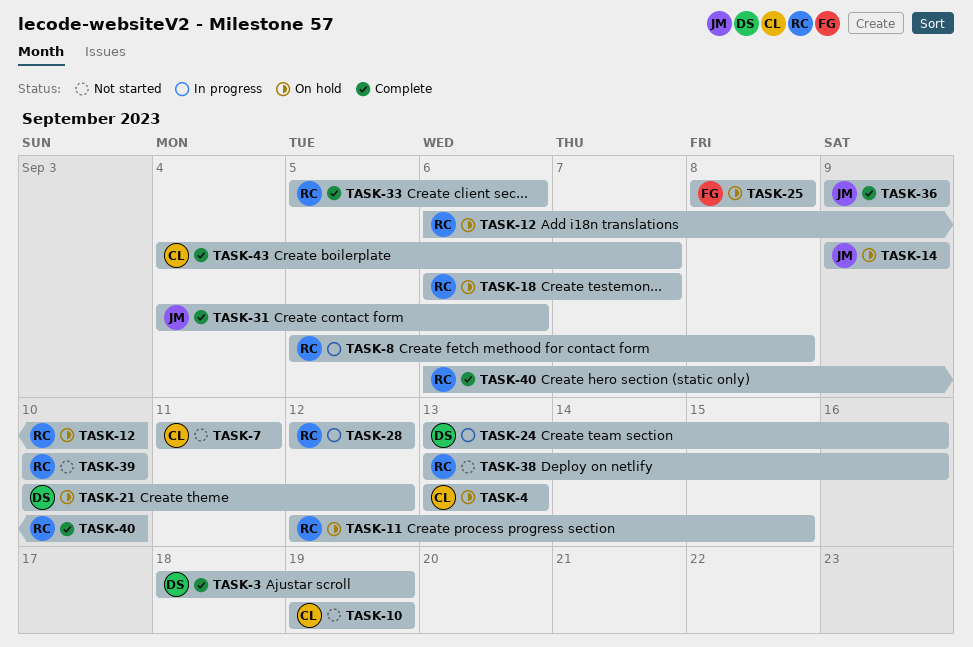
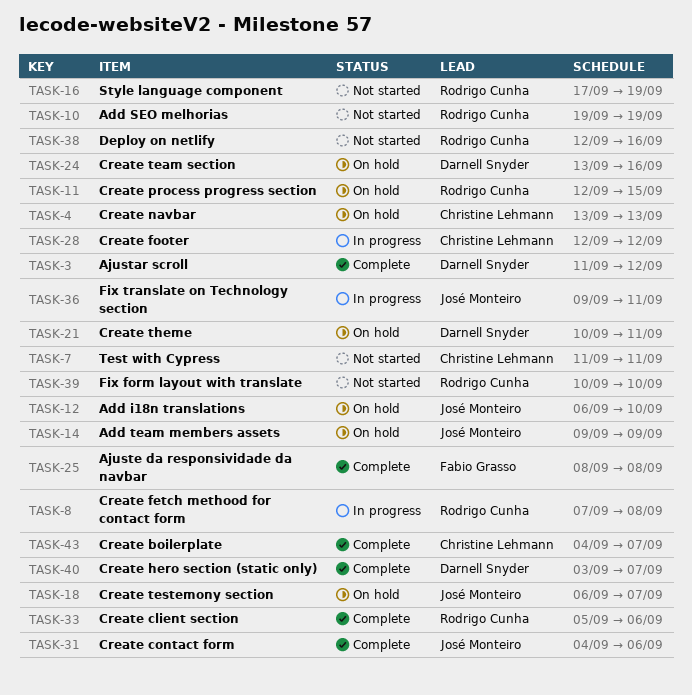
TASK-3, start: Sep 18 -> Sep 11
TASK-3, due: Sep 19 -> Sep 12
TASK-8, start: Sep 5 -> Sep 7
TASK-10, owner: Christine Lehmann -> Rodrigo Cunha
TASK-12, owner: Rodrigo Cunha -> José Monteiro
TASK-16: none -> present
TASK-18, owner: Rodrigo Cunha -> José Monteiro
TASK-21, due: Sep 12 -> Sep 11
TASK-24, status: In progress -> On hold
TASK-25, status: On hold -> Complete
TASK-28, owner: Rodrigo Cunha -> Christine Lehmann
TASK-36, status: Complete -> In progress
TASK-36, due: Sep 9 -> Sep 11
TASK-38, start: Sep 13 -> Sep 12
TASK-40, owner: Rodrigo Cunha -> Darnell Snyder
TASK-40, start: Sep 6 -> Sep 3
TASK-40, due: Sep 10 -> Sep 7

